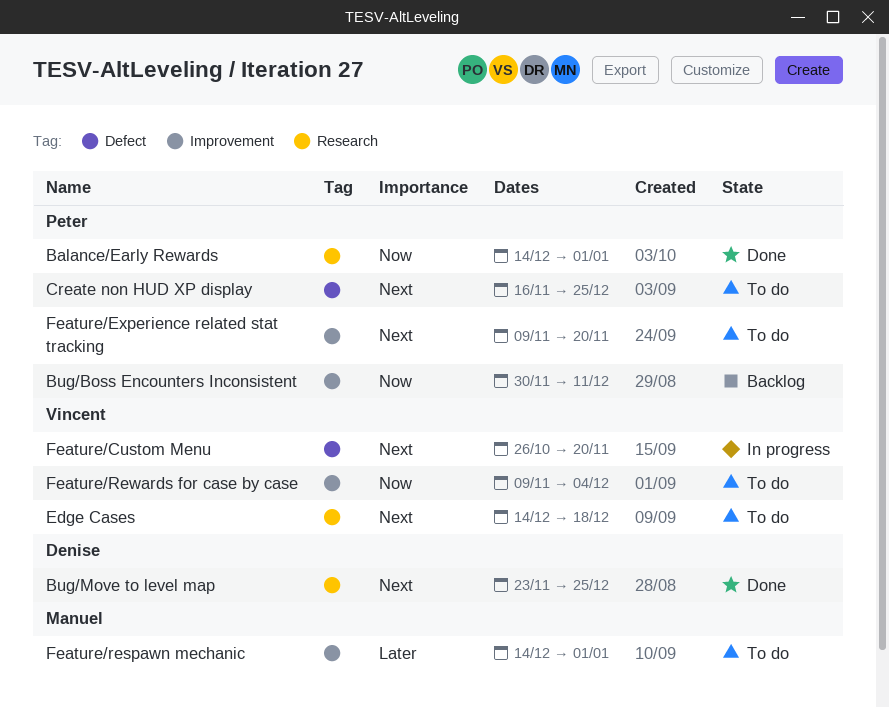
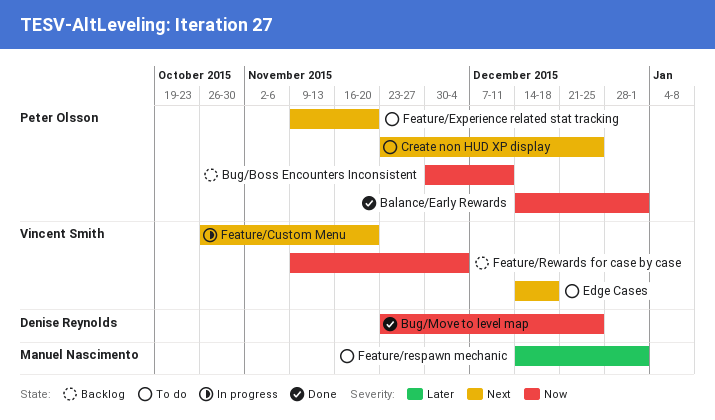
Bug/Move to level map, priority: Next -> Now
Create non HUD XP display, start: Nov 16 -> Nov 23
Feature/Rewards for case by case, status: To do -> Backlog

